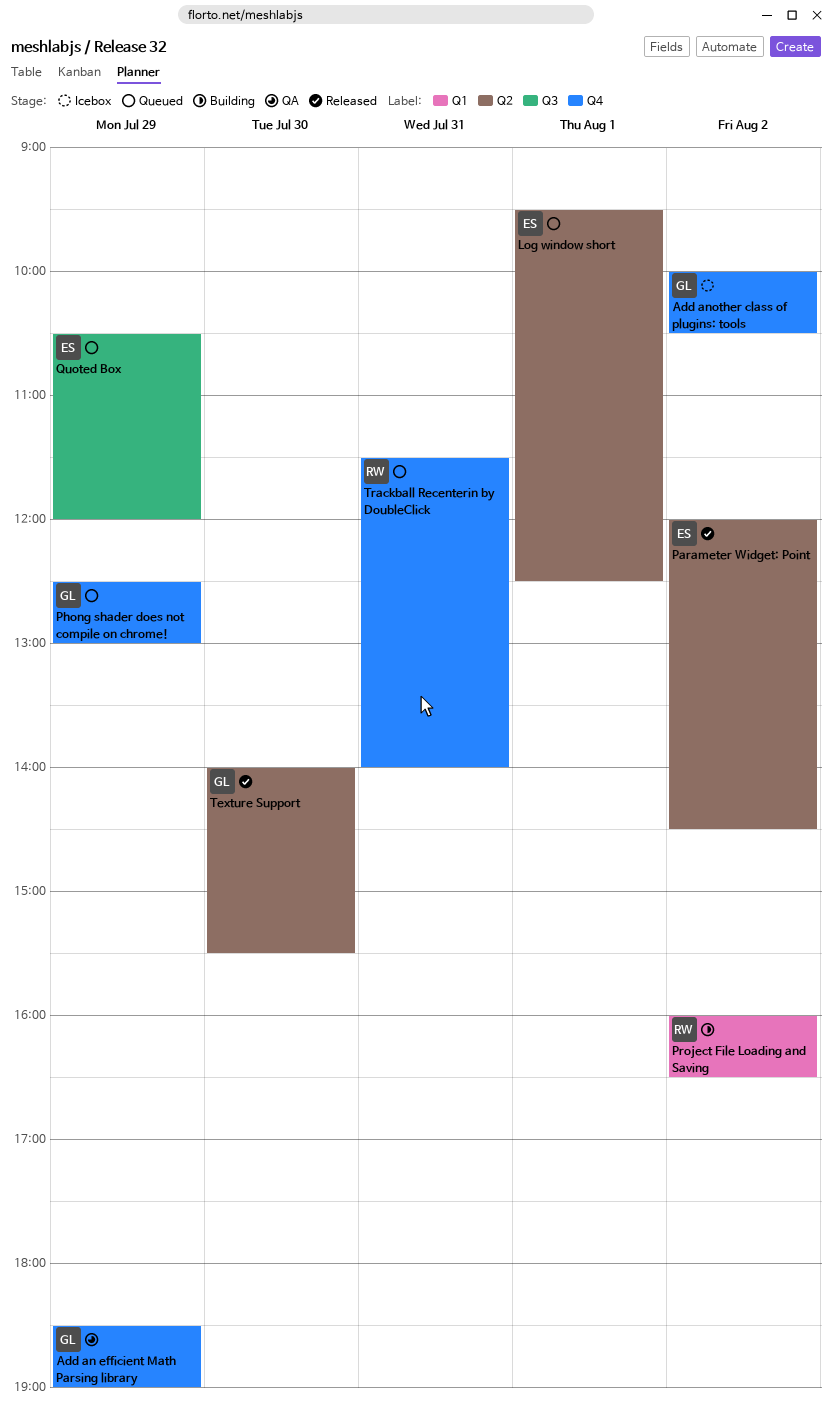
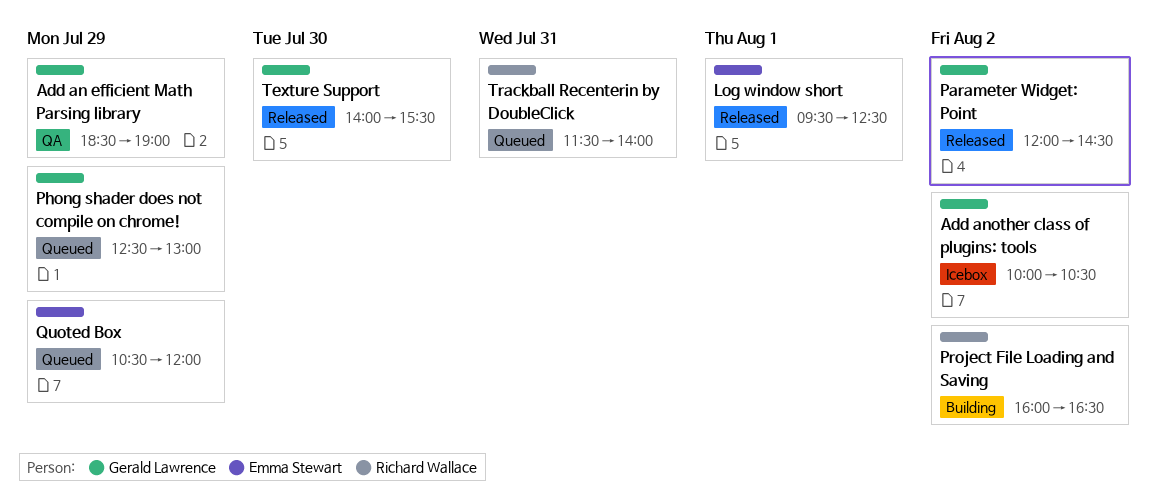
Log window short, status: Queued -> Released
Parameter Widget: Point, owner: Emma Stewart -> Gerald Lawrence

